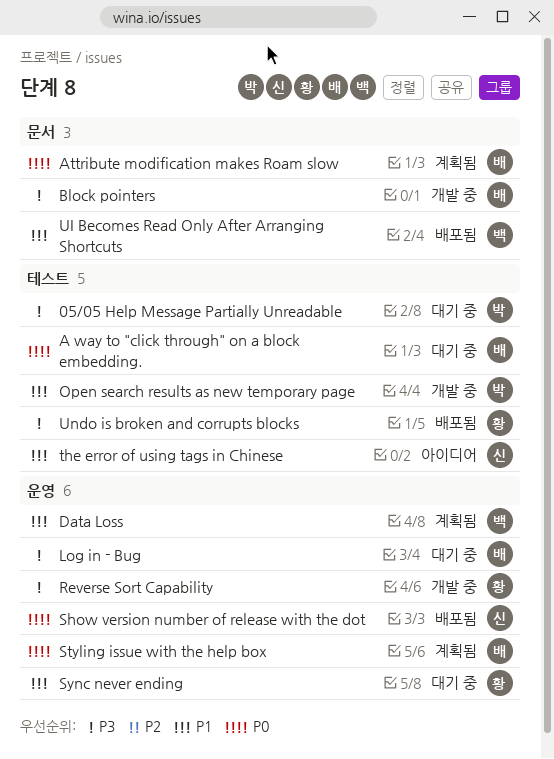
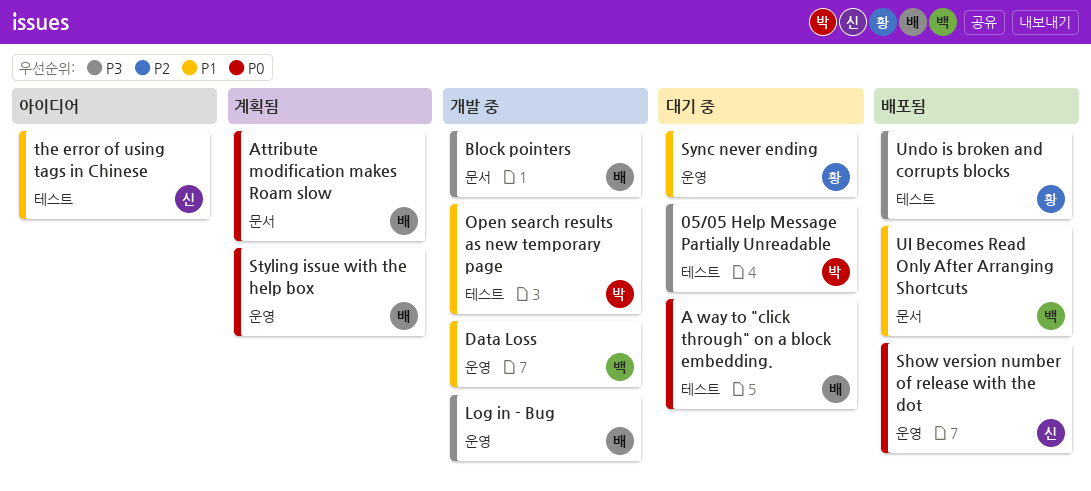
Data Loss, status: 계획됨 -> 개발 중
Log in - Bug, status: 대기 중 -> 개발 중
Reverse Sort Capability: present -> none

